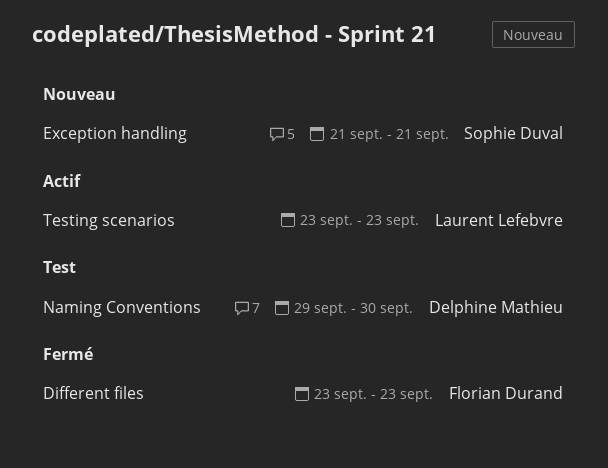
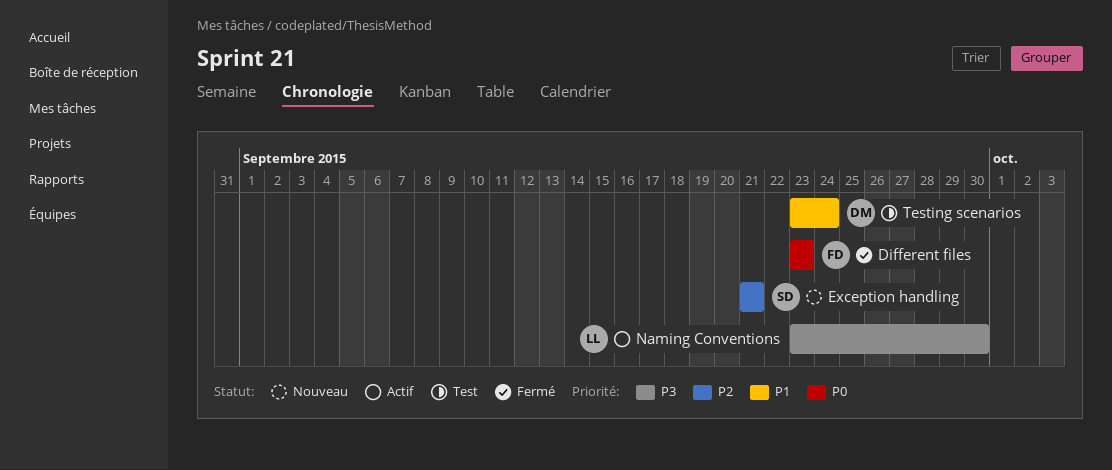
Naming Conventions, status: Test -> Actif
Naming Conventions, owner: Delphine Mathieu -> Laurent Lefebvre
Naming Conventions, start: Sep 29 -> Sep 23
Testing scenarios, status: Actif -> Test
Testing scenarios, owner: Laurent Lefebvre -> Delphine Mathieu
Testing scenarios, due: Sep 23 -> Sep 24

